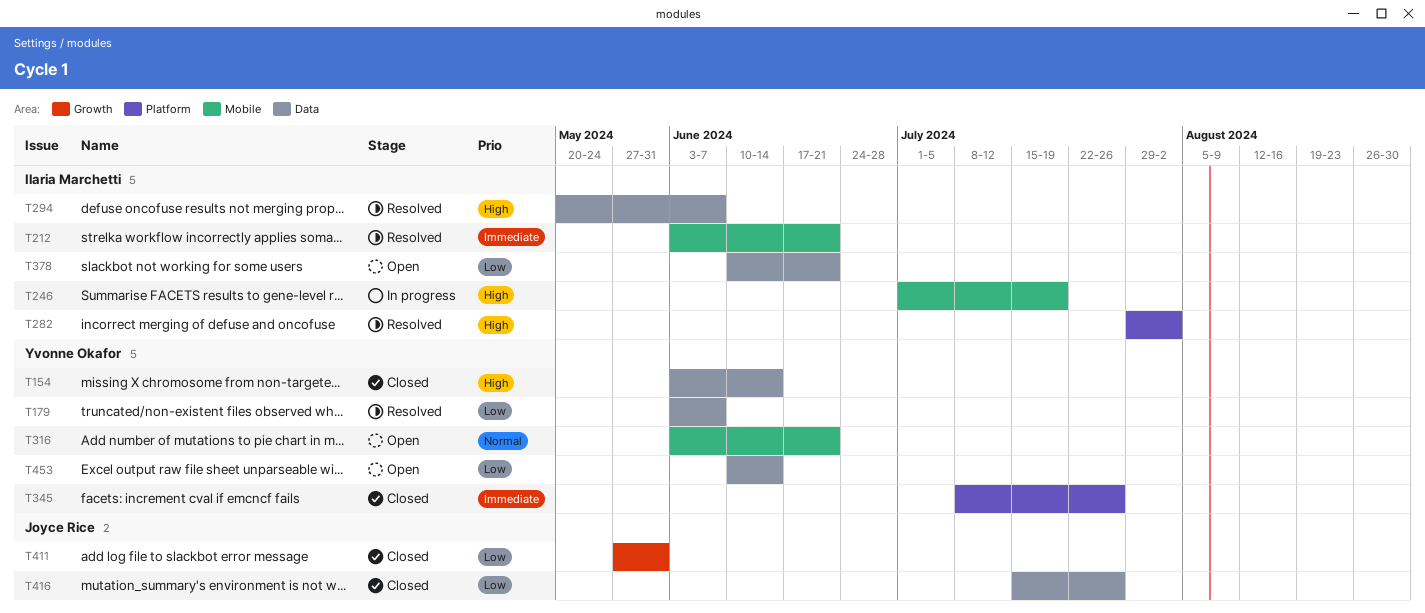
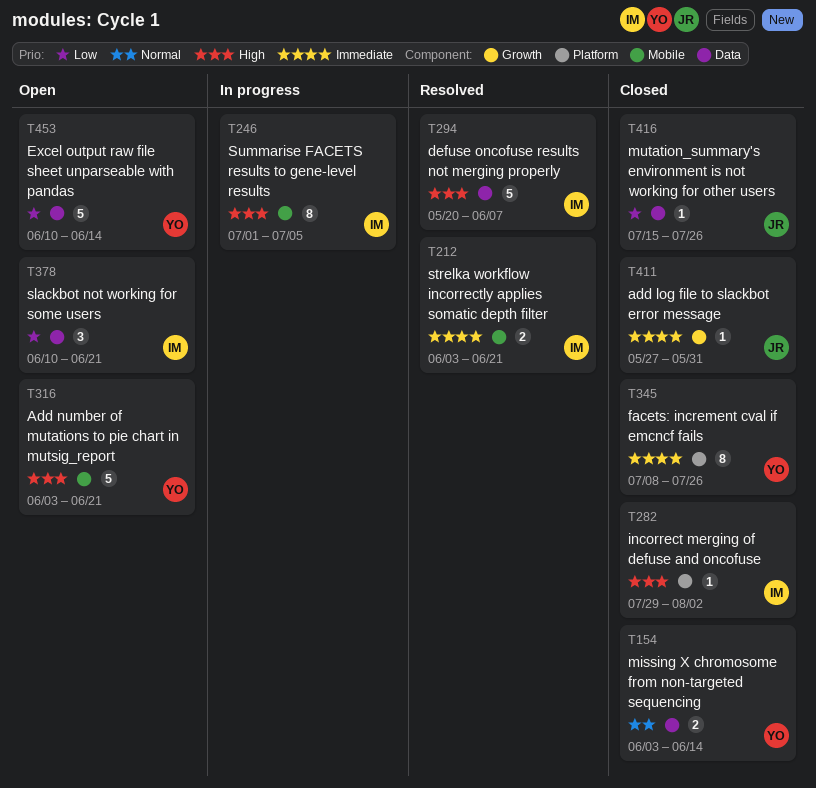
T154, priority: High -> Normal
T179: present -> none
T246, due: Jul 19 -> Jul 5
T282, status: Resolved -> Closed
T316, priority: Normal -> High
T411, priority: Low -> Immediate

